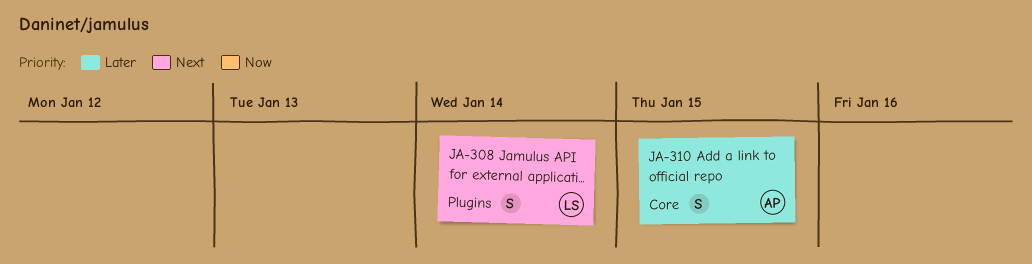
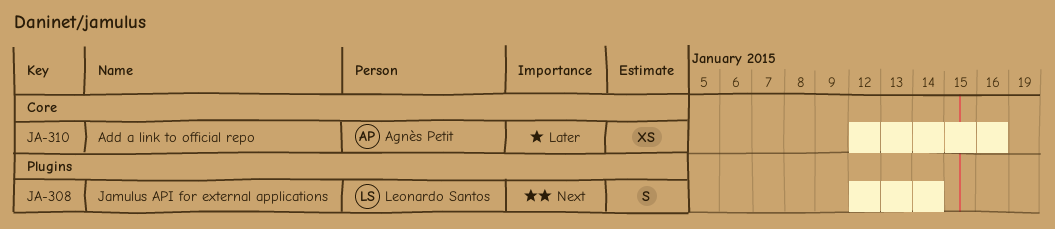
JA-310, estimate: S -> XS
JA-310, due: Jan 15 -> Jan 16

